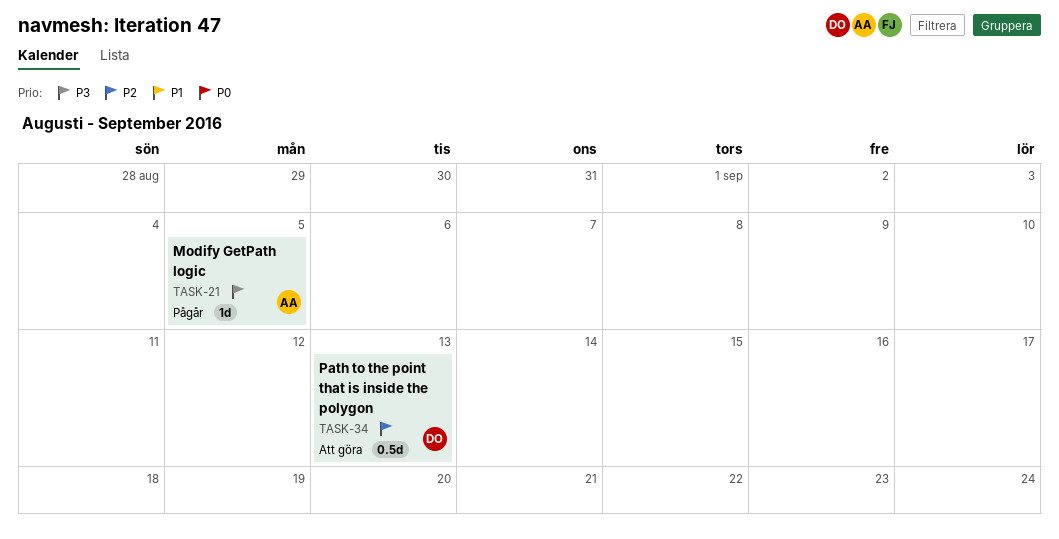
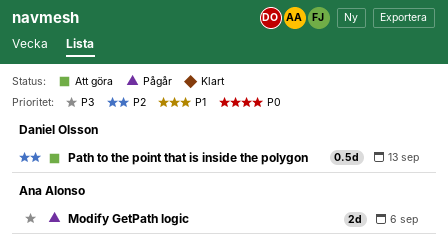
Modify GetPath logic, estimate: 1d -> 2d
Modify GetPath logic, due: Sep 5 -> Sep 6

